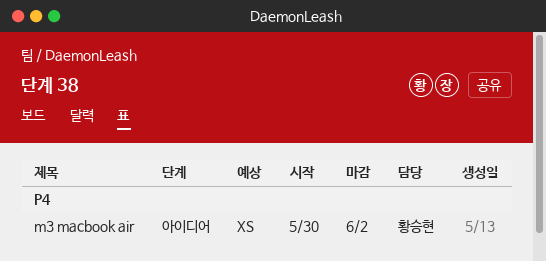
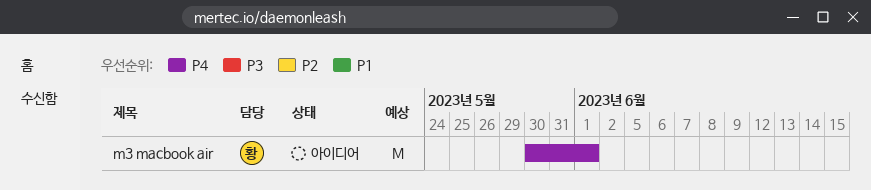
m3 macbook air, estimate: XS -> M
m3 macbook air, due: Jun 2 -> Jun 1

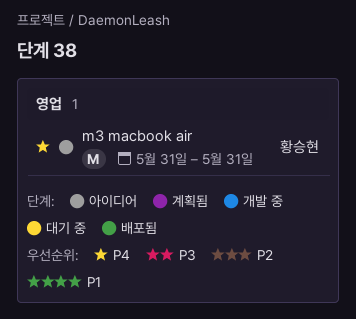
m3 macbook air, start: May 30 -> May 31
m3 macbook air, due: Jun 1 -> May 31

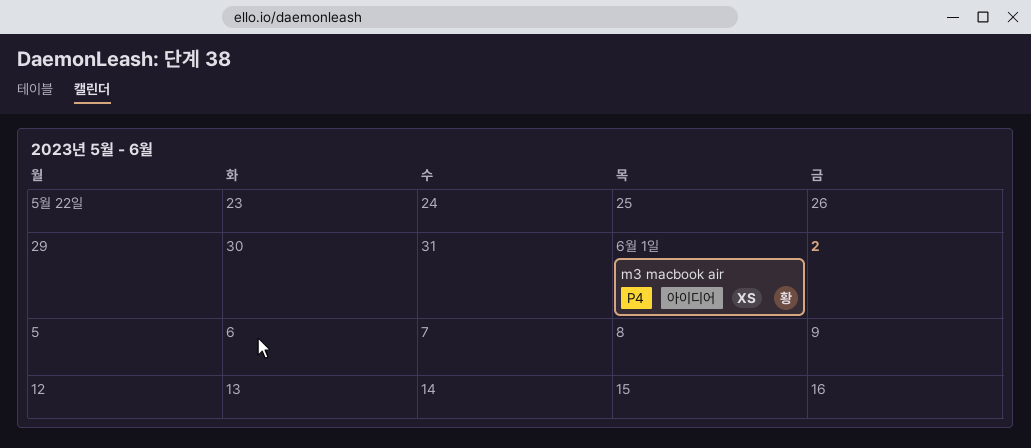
m3 macbook air, estimate: M -> XS
m3 macbook air, due: May 31 -> Jun 1

